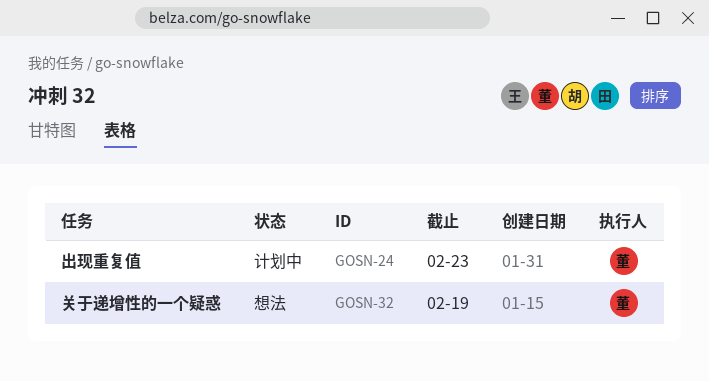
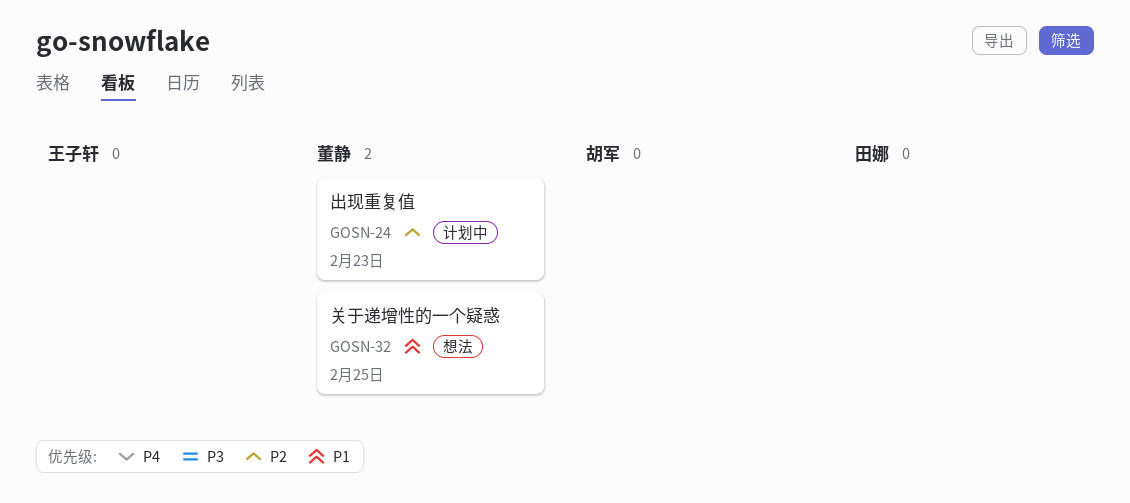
GOSN-32, due: Feb 19 -> Feb 25

